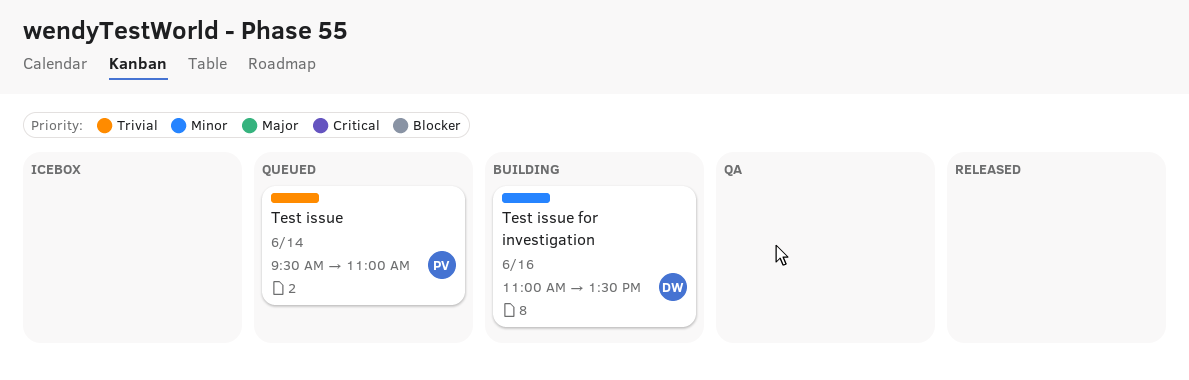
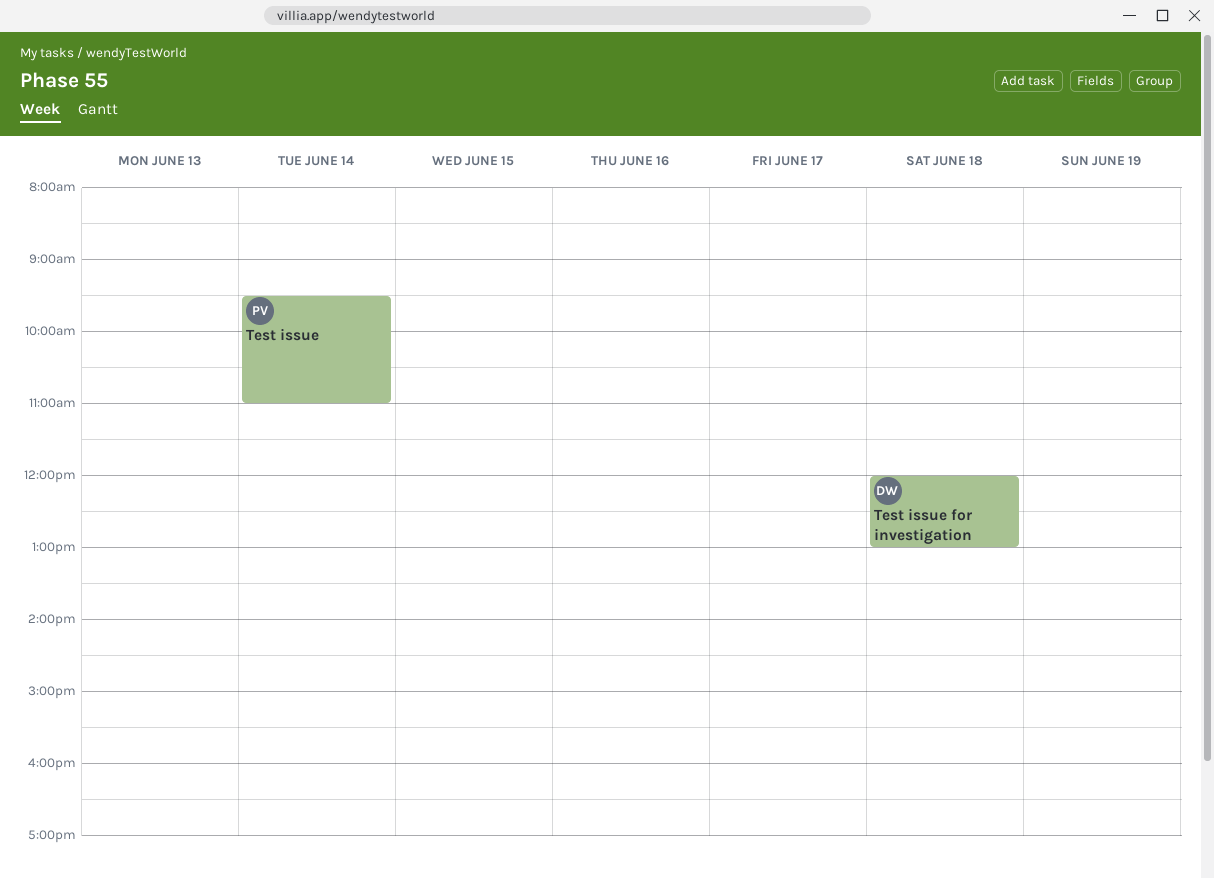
Test issue for investigation, day: Jun 16 -> Jun 18
Test issue for investigation, begins: 11:00 -> 12:00
Test issue for investigation, ends: 13:30 -> 13:00

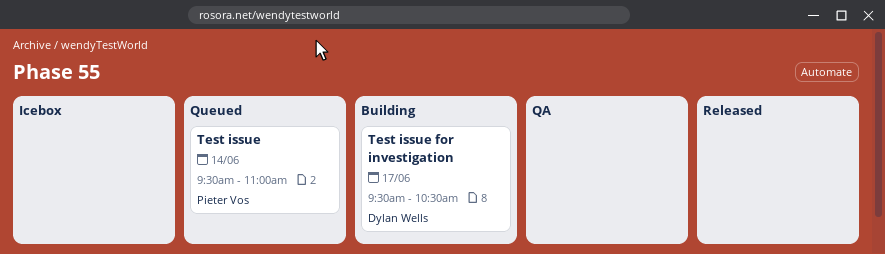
Test issue for investigation, day: Jun 18 -> Jun 17
Test issue for investigation, begins: 12:00 -> 09:30
Test issue for investigation, ends: 13:00 -> 10:30

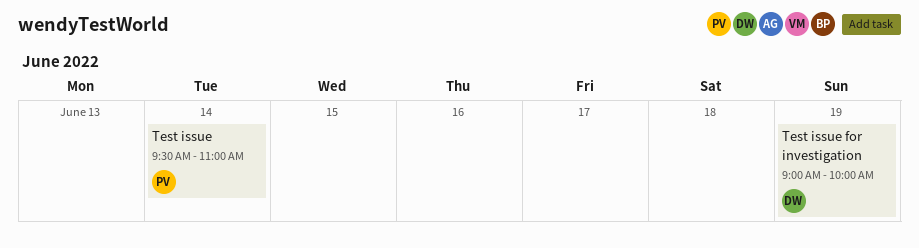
Test issue for investigation, day: Jun 17 -> Jun 19
Test issue for investigation, begins: 09:30 -> 09:00
Test issue for investigation, ends: 10:30 -> 10:00

